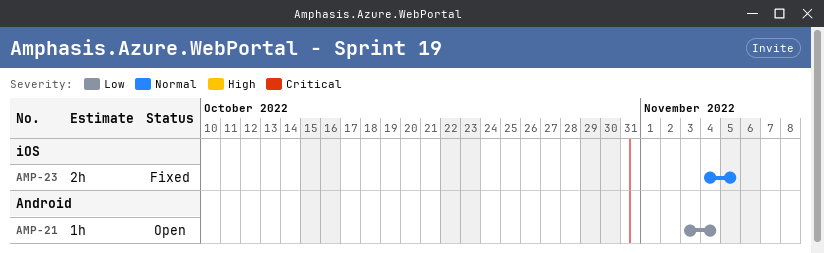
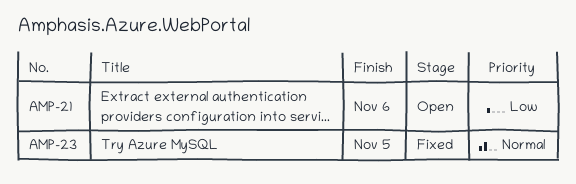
AMP-21, due: Nov 4 -> Nov 6

